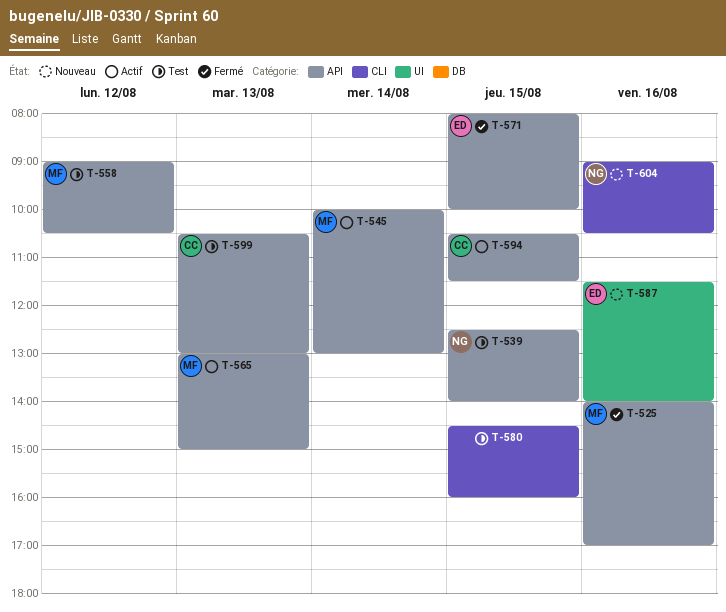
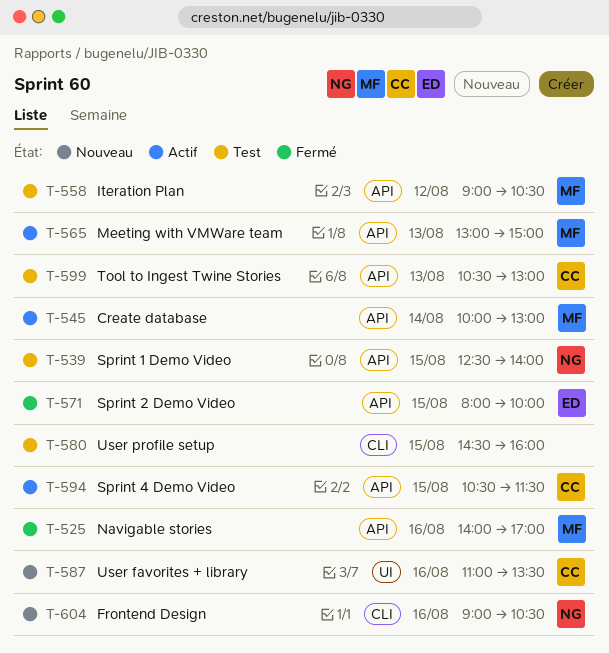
T-587, owner: ED -> CC
T-587, begins: 11:30 -> 11:00
T-587, ends: 14:00 -> 13:30

